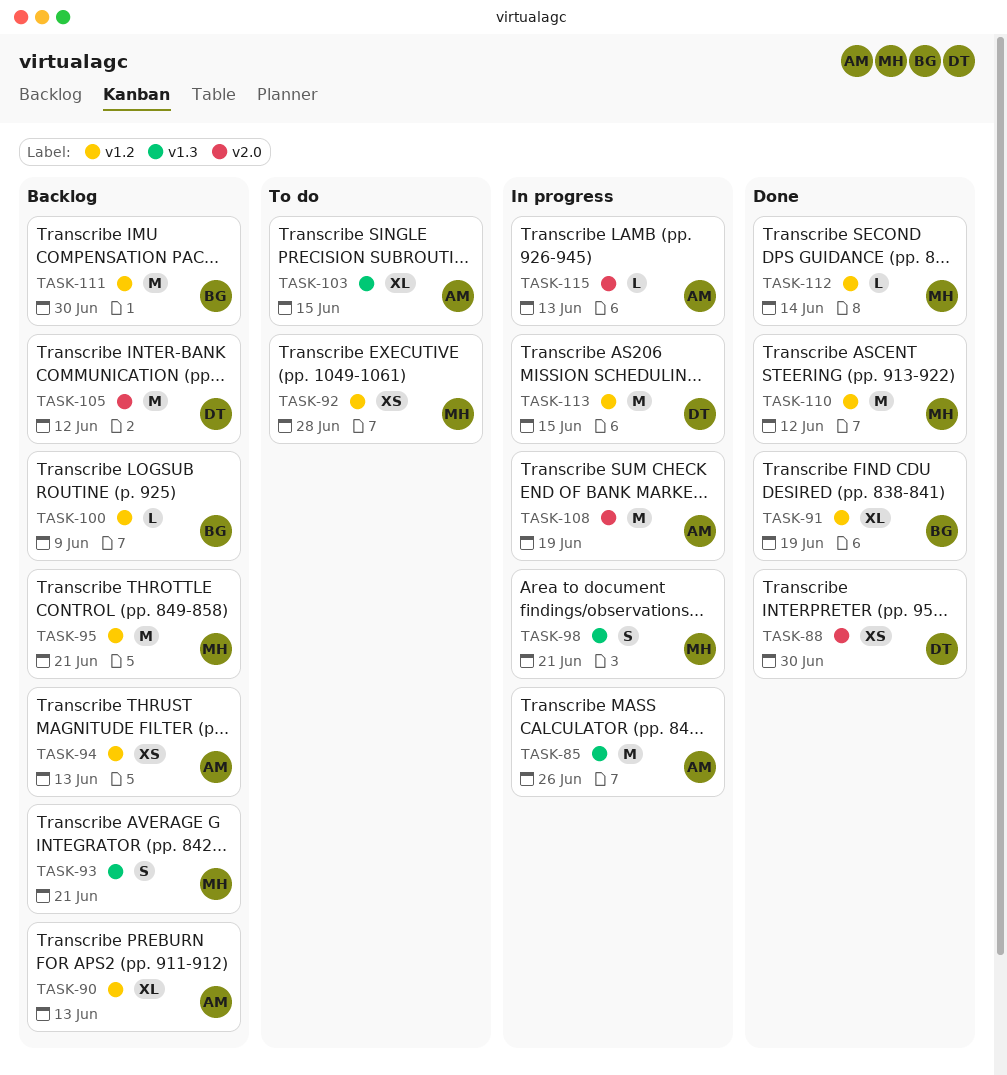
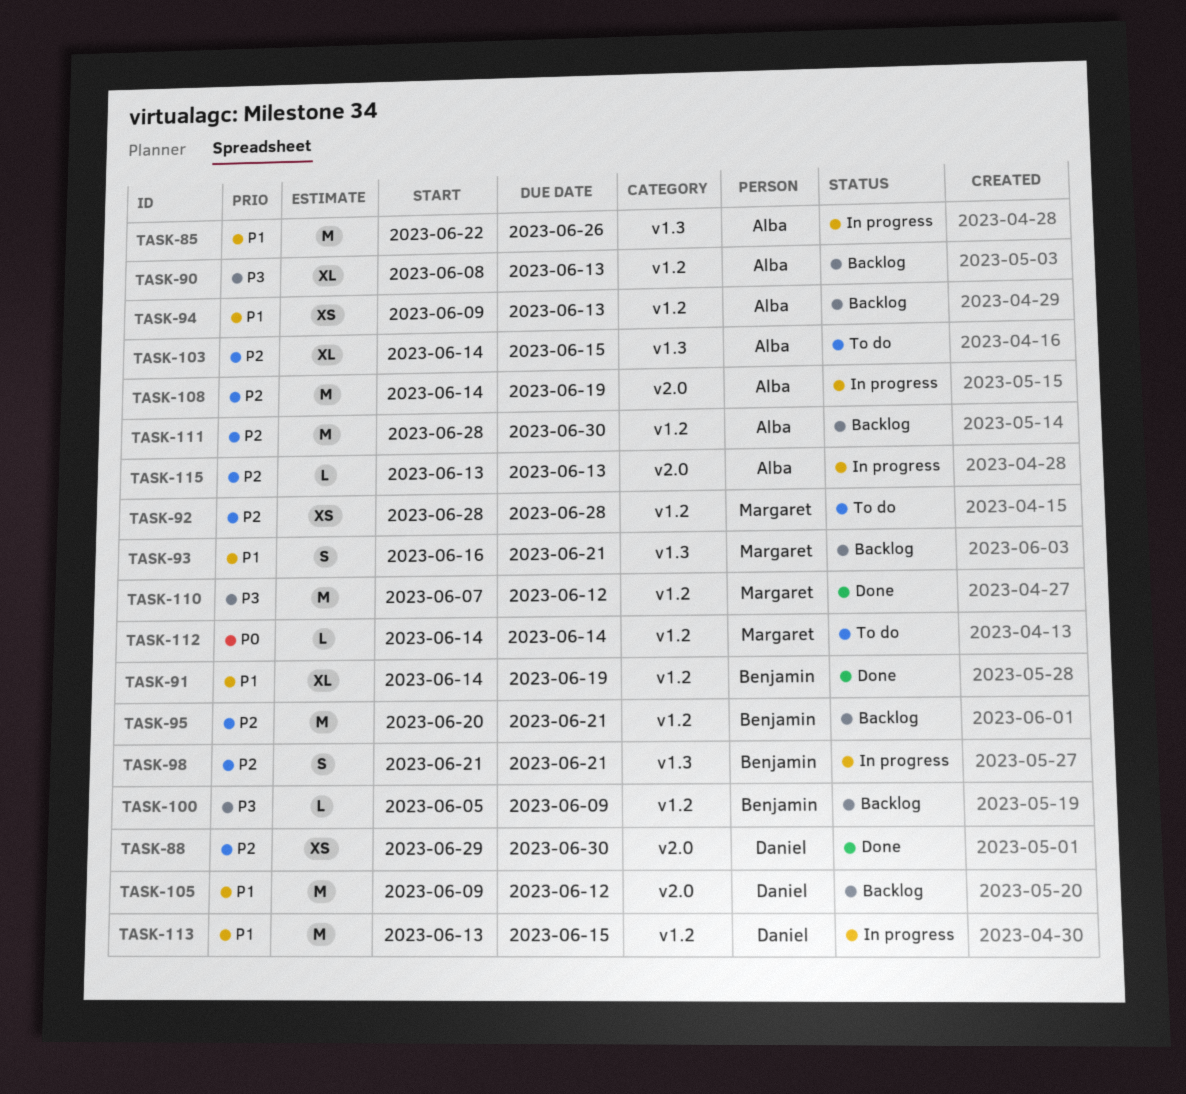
TASK-95, owner: Margaret -> Benjamin
TASK-98, owner: Margaret -> Benjamin
TASK-111, owner: Benjamin -> Alba
TASK-112, status: Done -> To do

